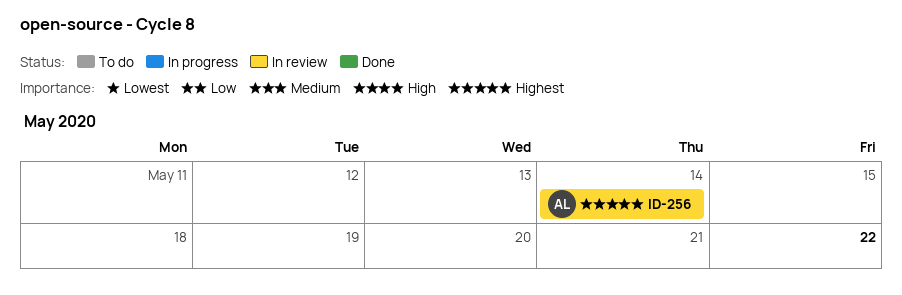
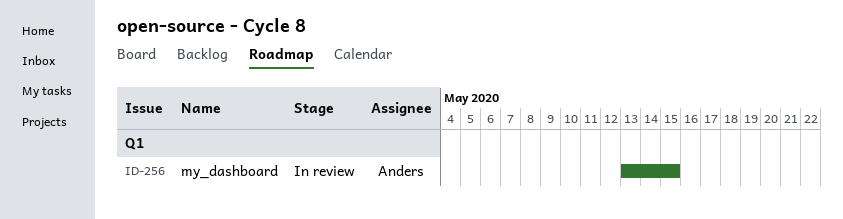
ID-256, start: May 14 -> May 13
ID-256, due: May 14 -> May 15

